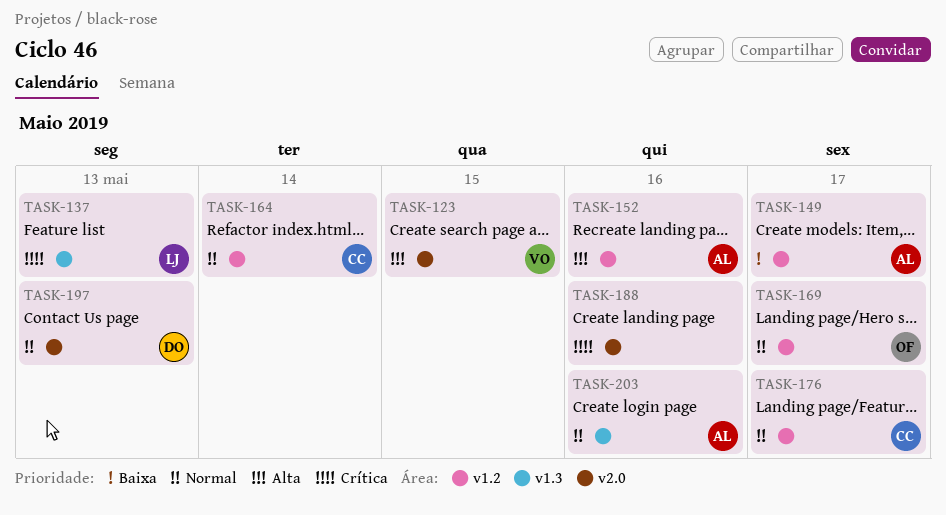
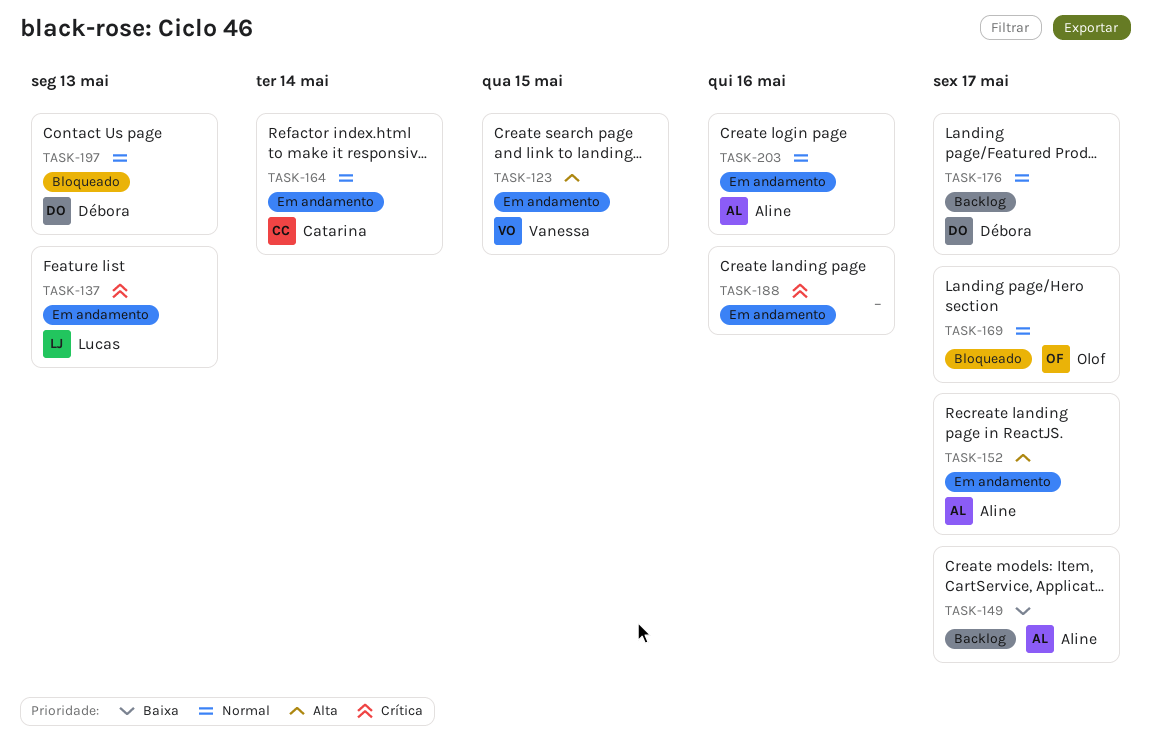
TASK-152, due: May 16 -> May 17
TASK-176, owner: Catarina -> Débora

